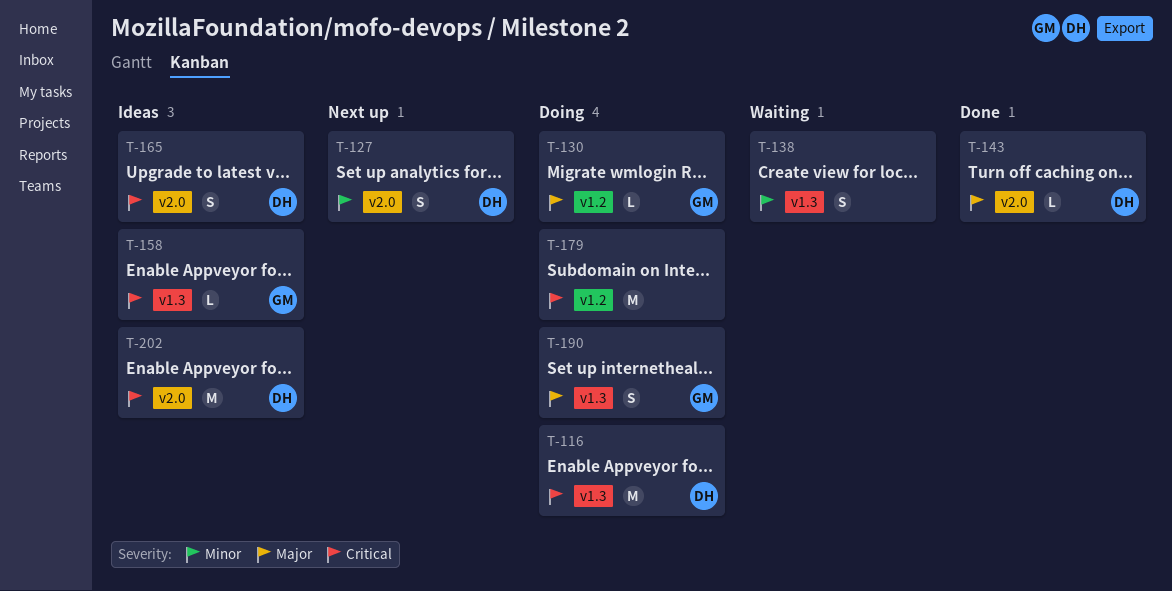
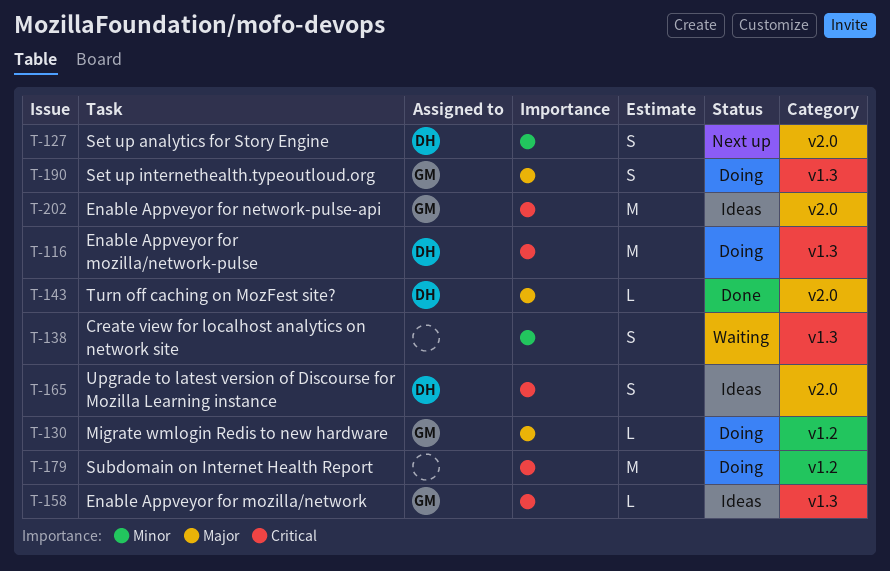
T-202, owner: DH -> GM

